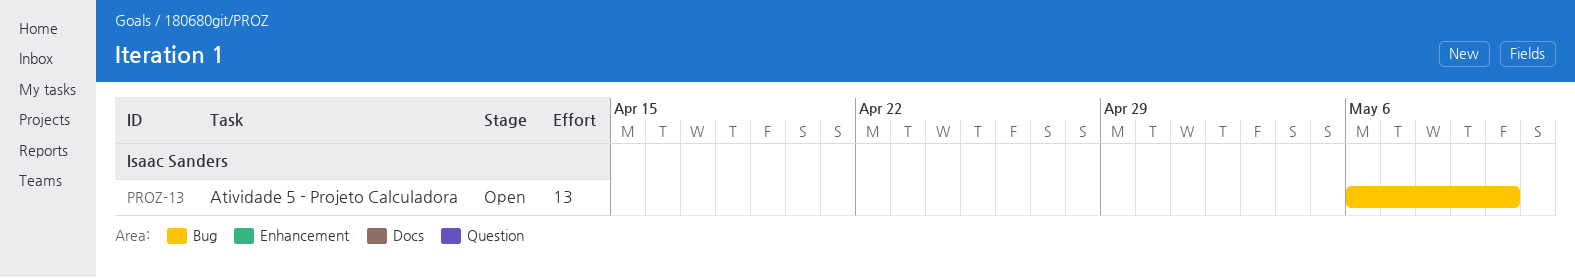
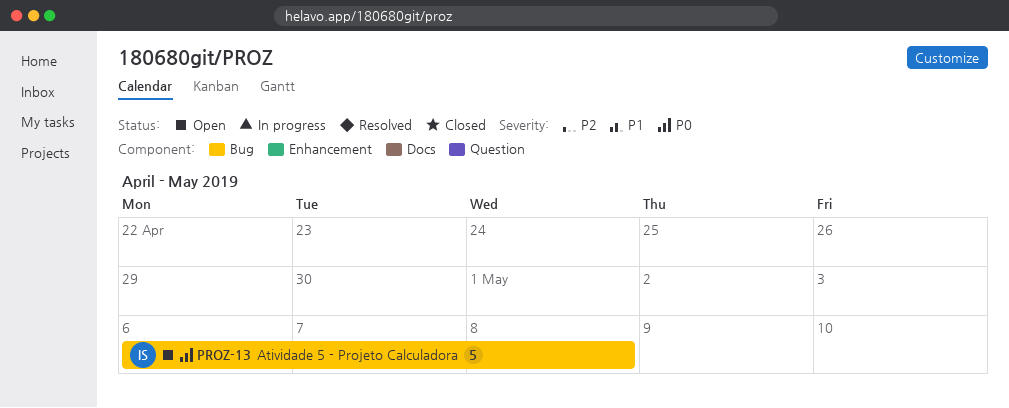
PROZ-13, estimate: 13 -> 5
PROZ-13, due: May 10 -> May 8

